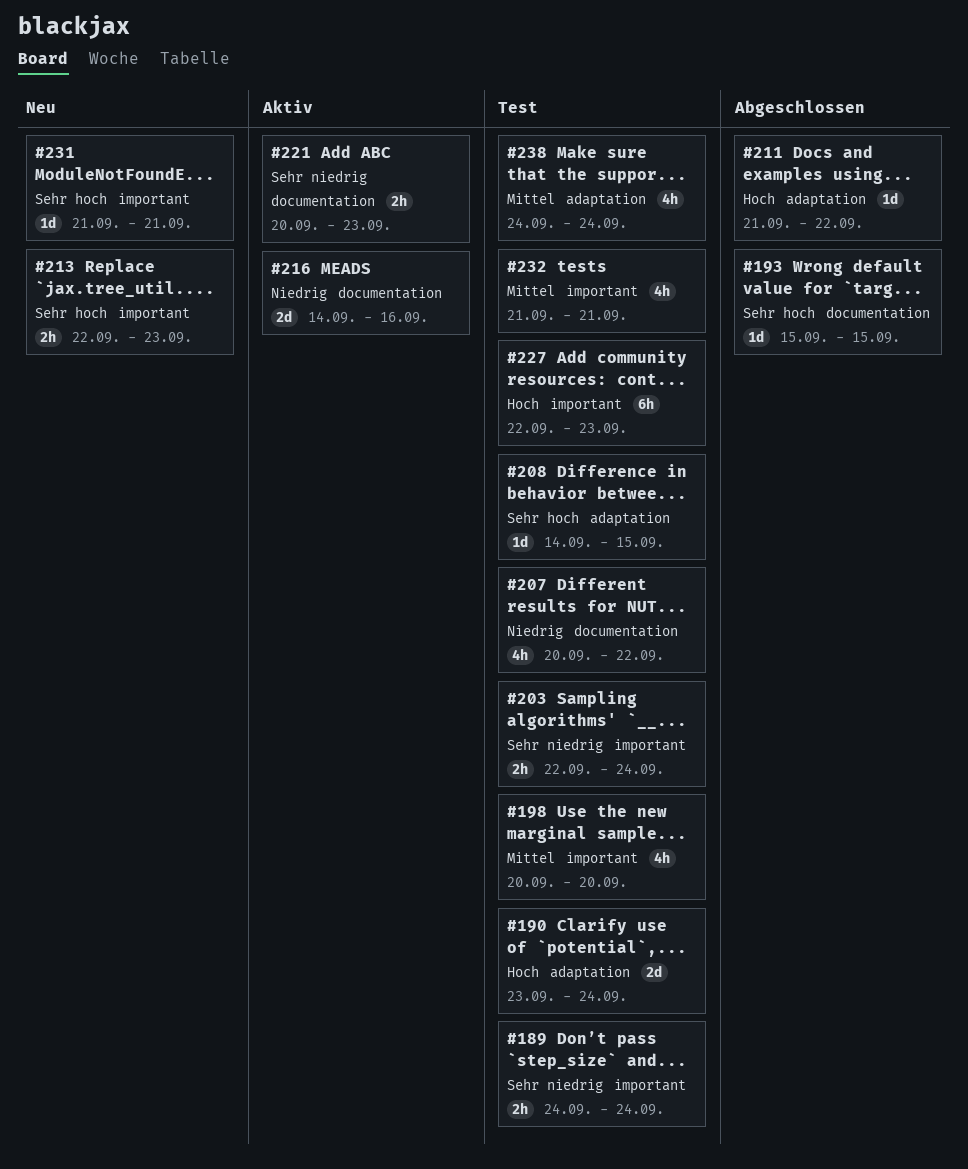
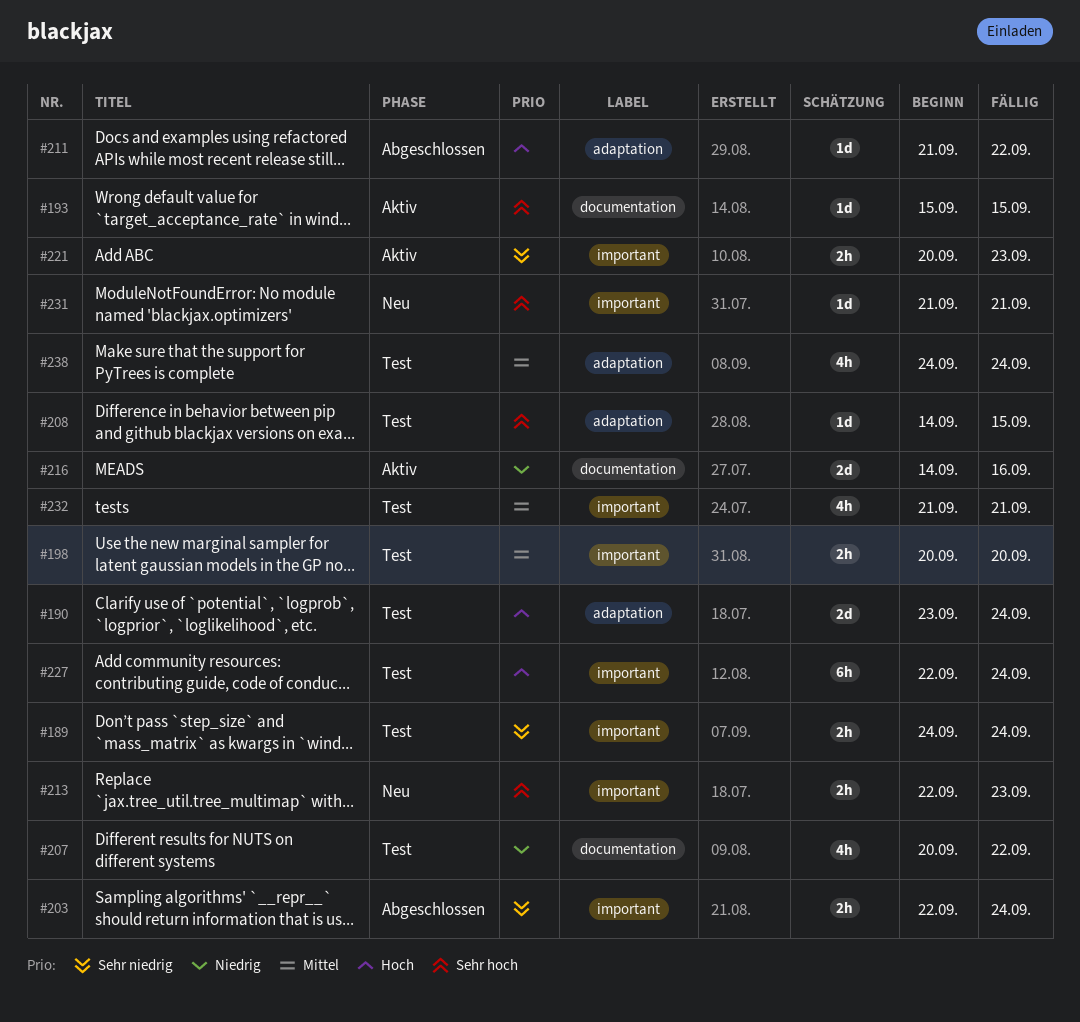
#193, status: Abgeschlossen -> Aktiv
#198, estimate: 4h -> 2h
#203, status: Test -> Abgeschlossen
#221, label: documentation -> important
#227, due: Sep 23 -> Sep 24

